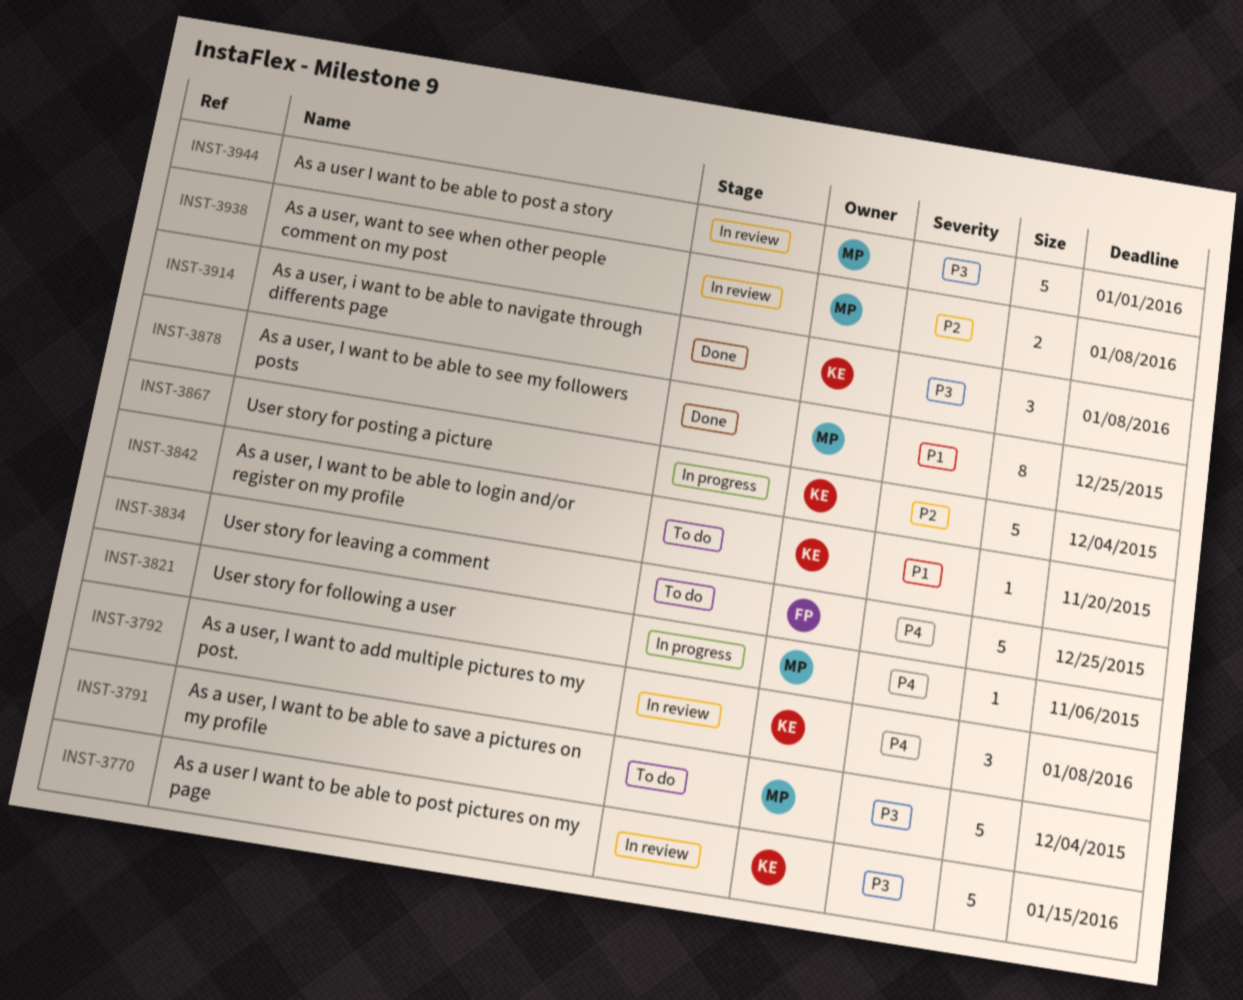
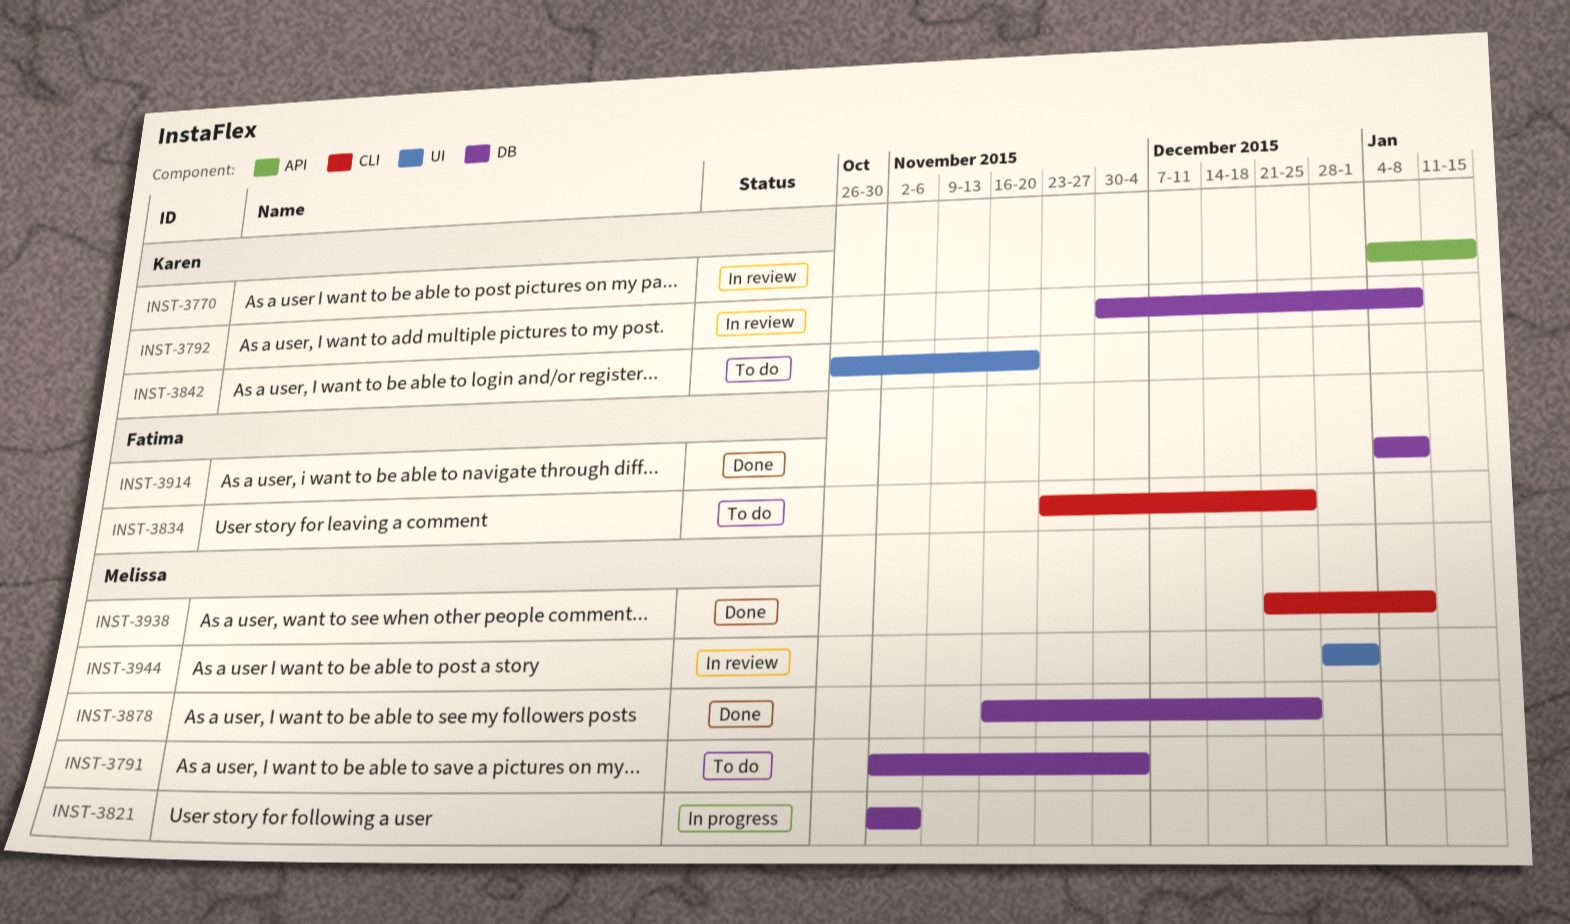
INST-3867: present -> none
INST-3914, owner: Karen -> Fatima
INST-3938, status: In review -> Done

